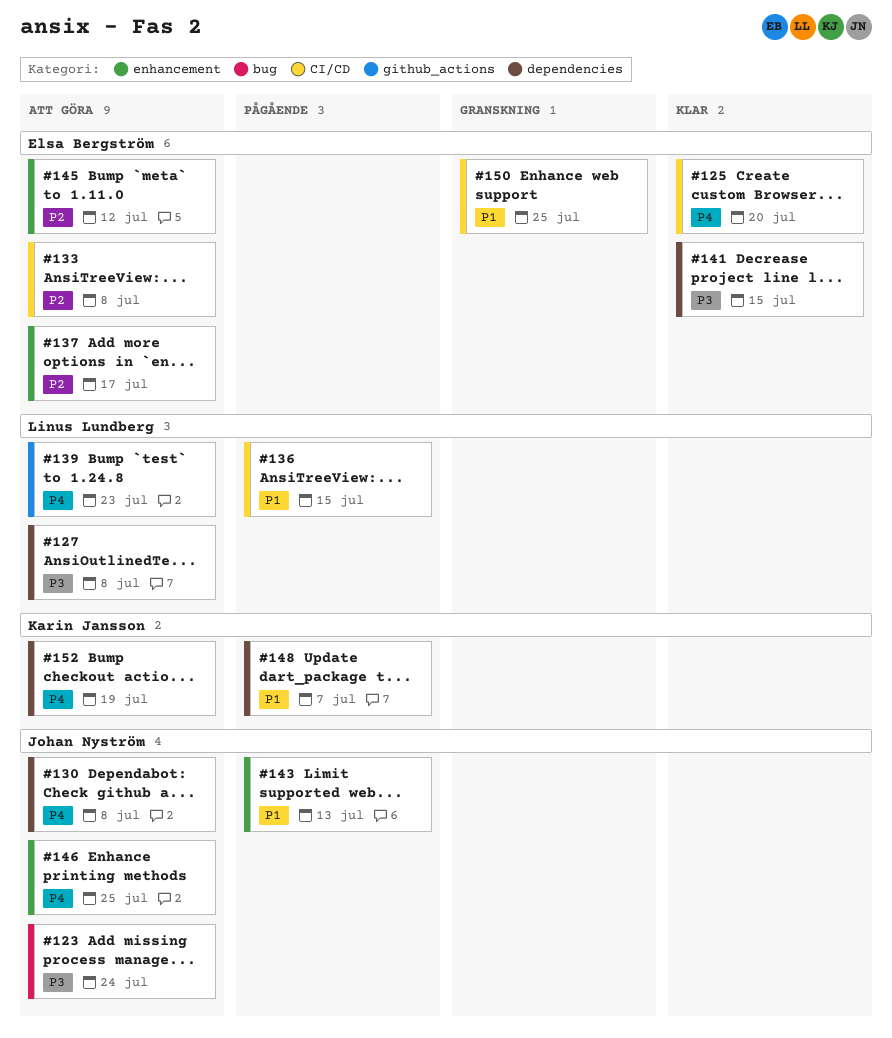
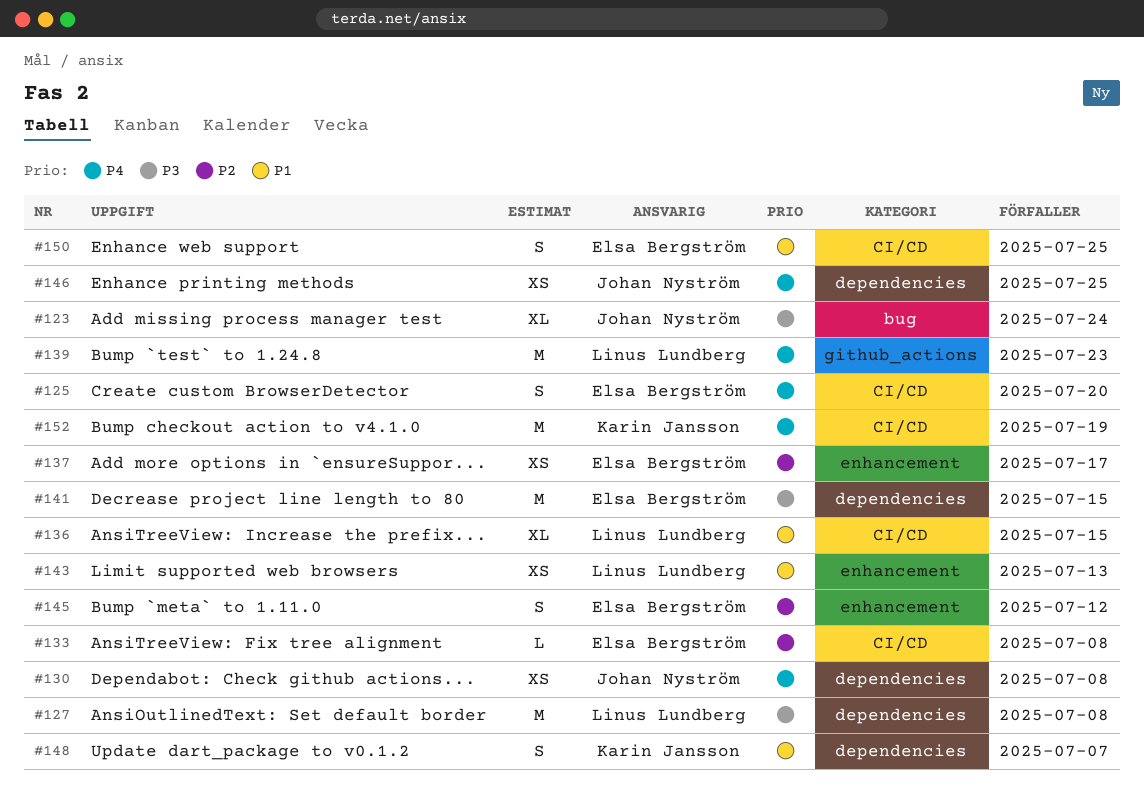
#143, owner: Johan Nyström -> Linus Lundberg
#146, label: enhancement -> dependencies
#152, label: dependencies -> CI/CD

